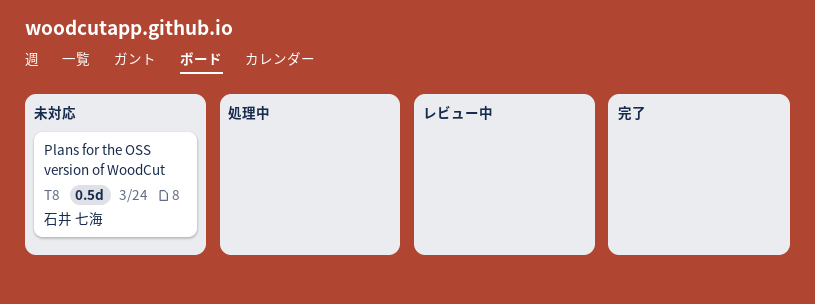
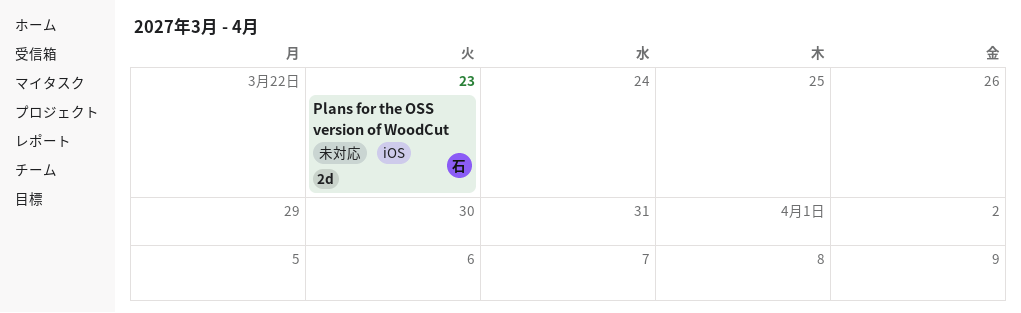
Plans for the OSS version of WoodCut, estimate: 0.5d -> 2d
Plans for the OSS version of WoodCut, due: Mar 24 -> Mar 23

